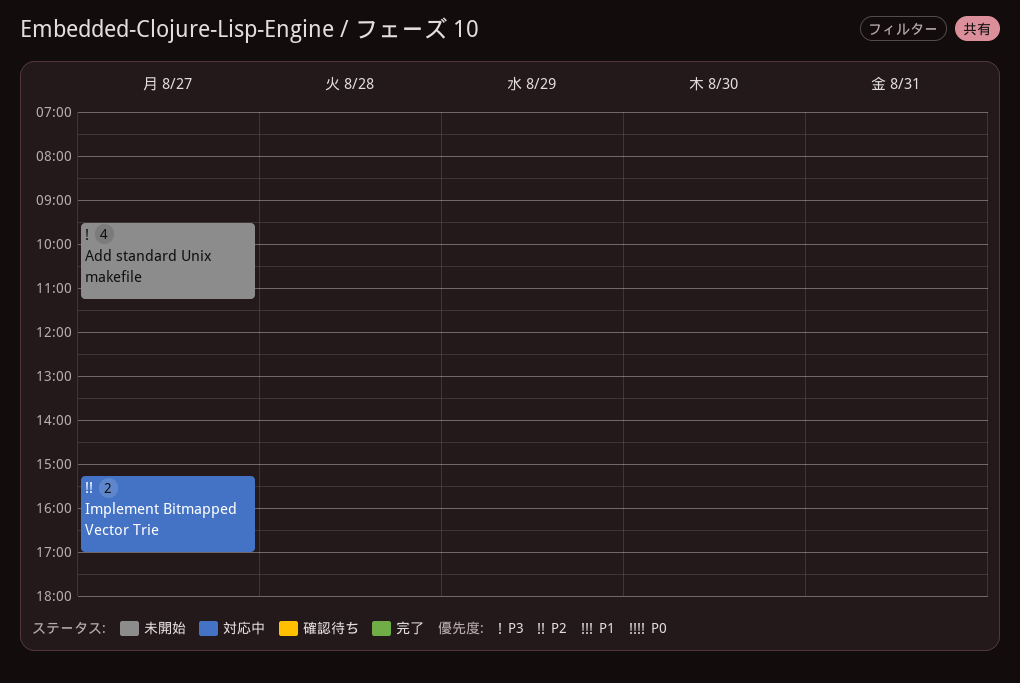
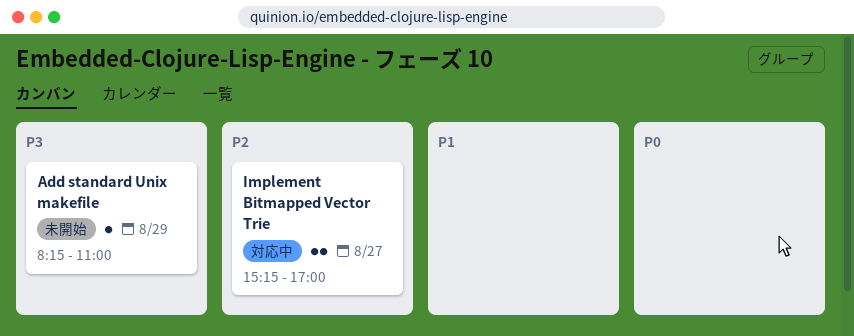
Add standard Unix makefile, estimate: 4 -> 1
Add standard Unix makefile, day: Aug 27 -> Aug 29
Add standard Unix makefile, begins: 09:30 -> 08:15
Add standard Unix makefile, ends: 11:15 -> 11:00

